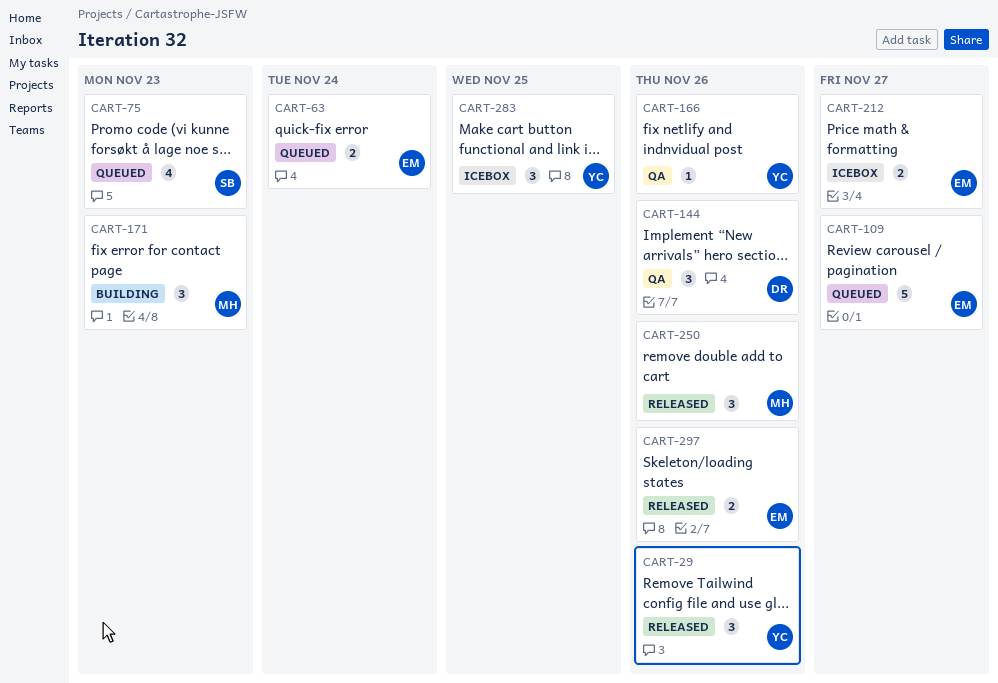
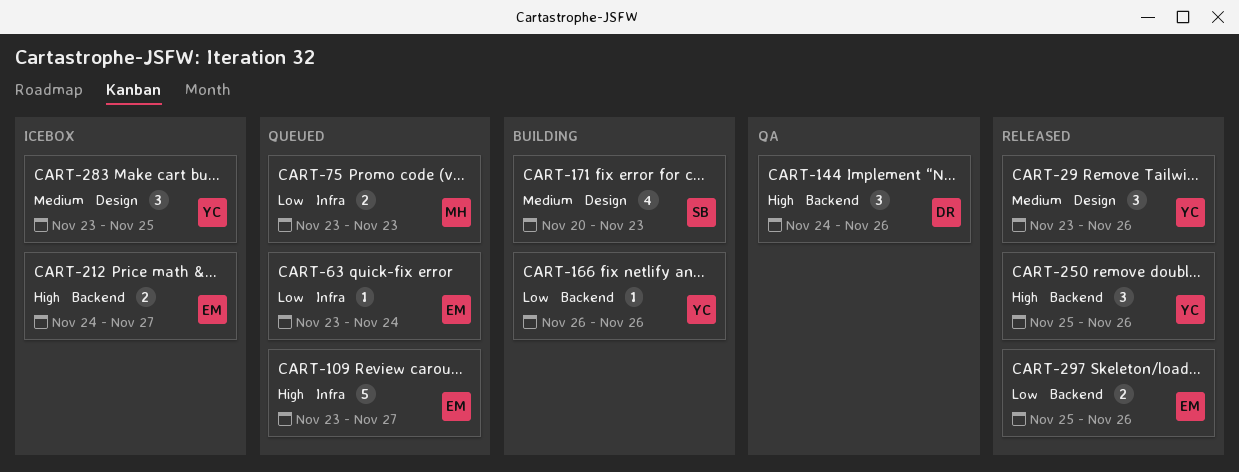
CART-63, estimate: 2 -> 1
CART-75, owner: SB -> MH
CART-75, estimate: 4 -> 2
CART-166, status: QA -> Building
CART-171, owner: MH -> SB
CART-171, estimate: 3 -> 4
CART-250, owner: MH -> YC

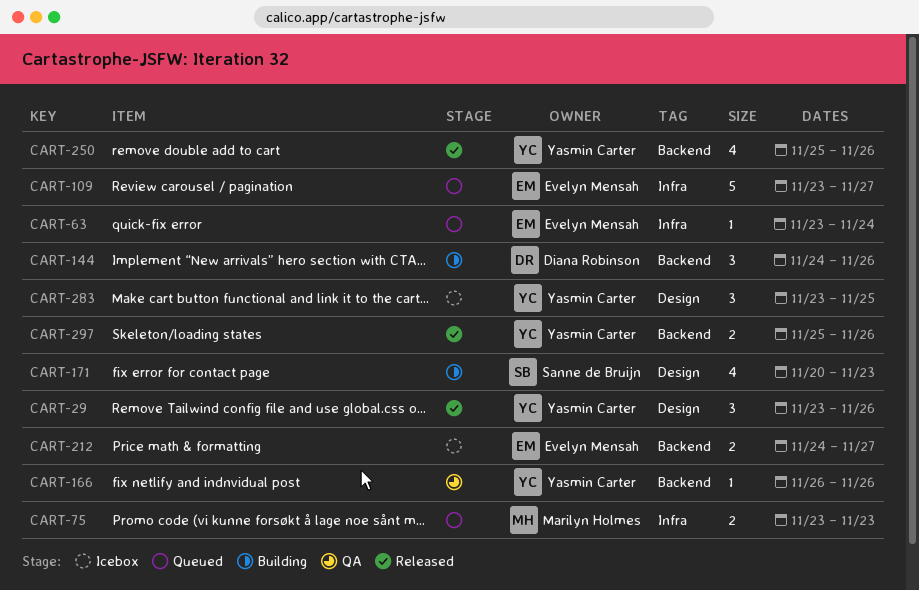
CART-144, status: QA -> Building
CART-166, status: Building -> QA
CART-250, estimate: 3 -> 4
CART-297, owner: Evelyn Mensah -> Yasmin Carter

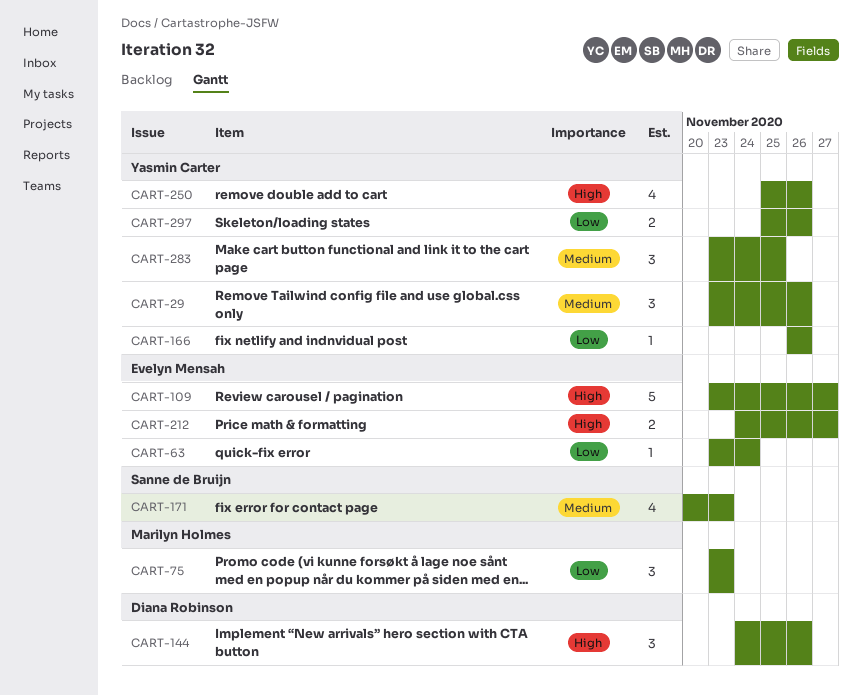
CART-75, estimate: 2 -> 3

